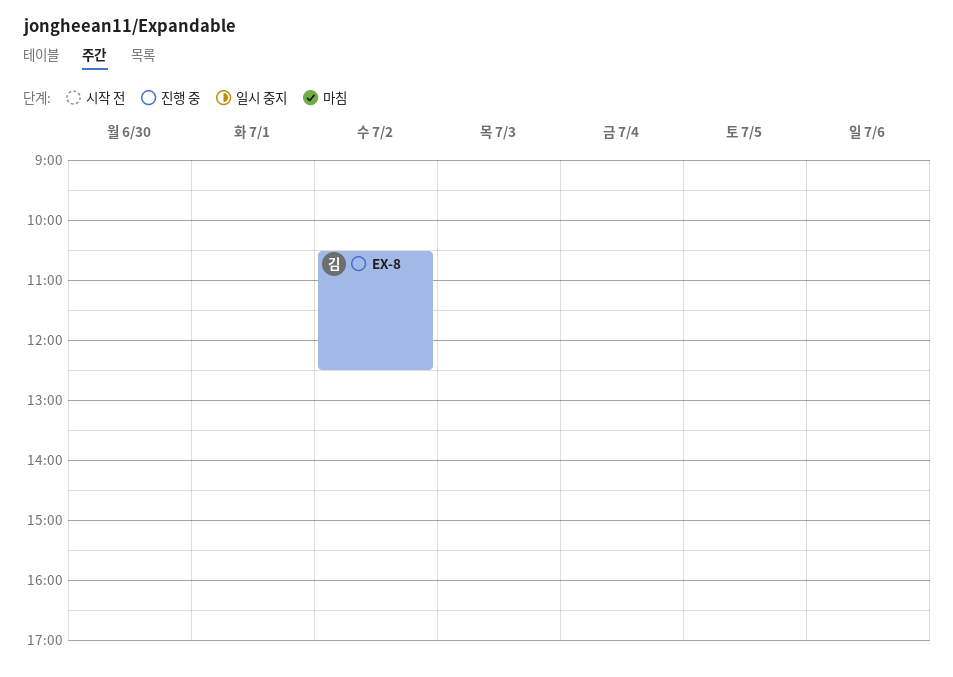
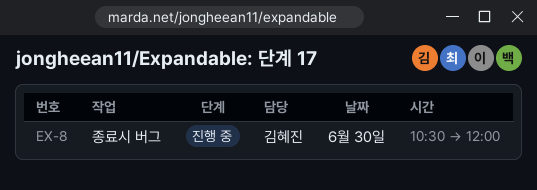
EX-8, day: Jul 2 -> Jun 30
EX-8, ends: 12:30 -> 12:00

